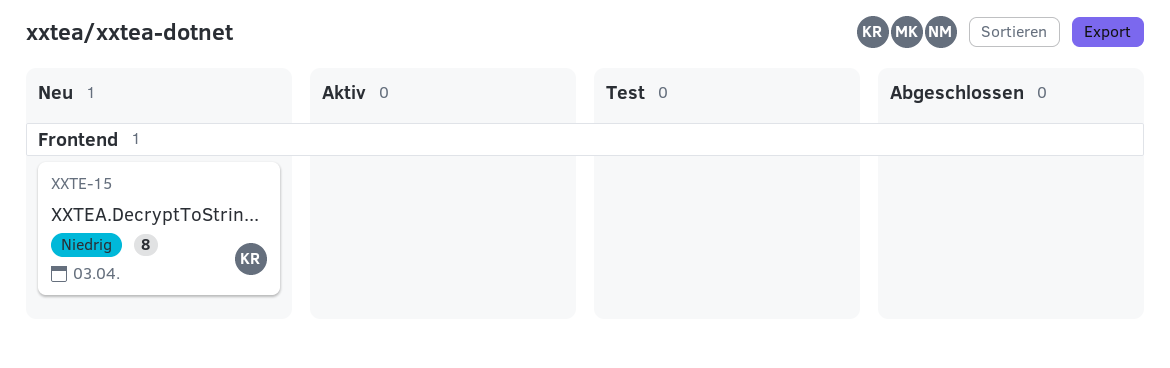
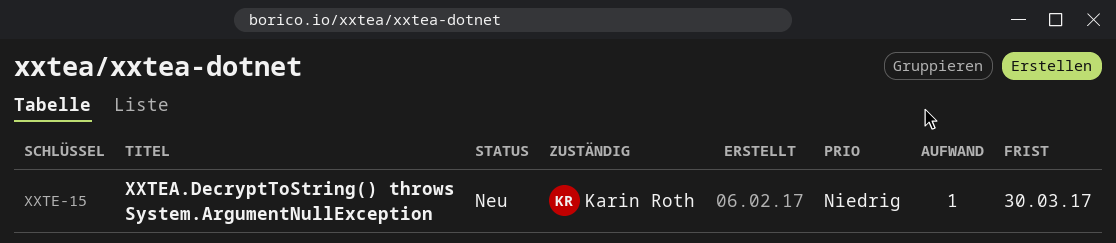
XXTE-15, estimate: 8 -> 1
XXTE-15, due: Apr 3 -> Mar 30

